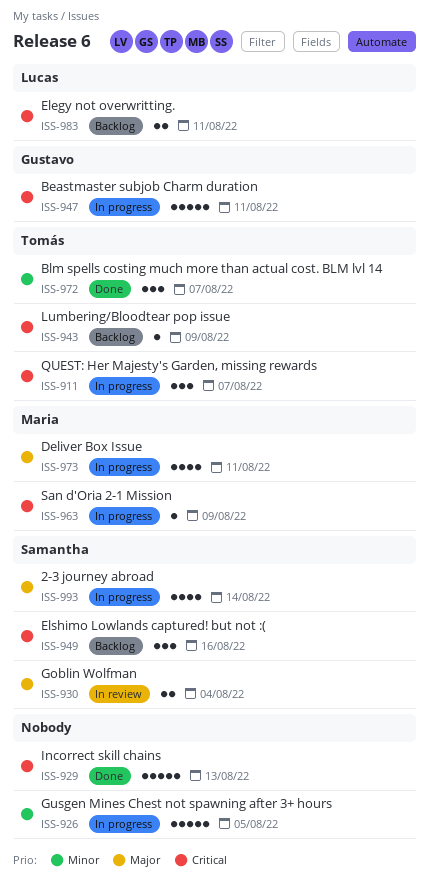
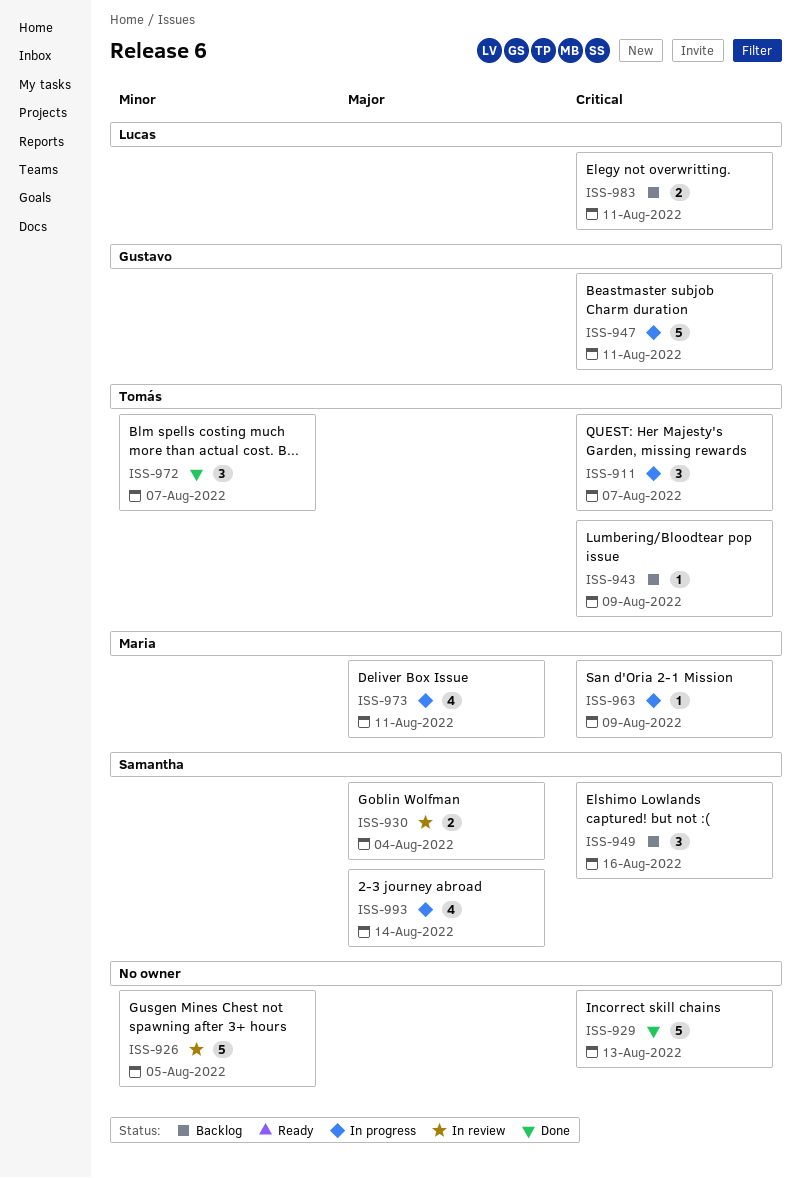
ISS-926, status: In progress -> In review

